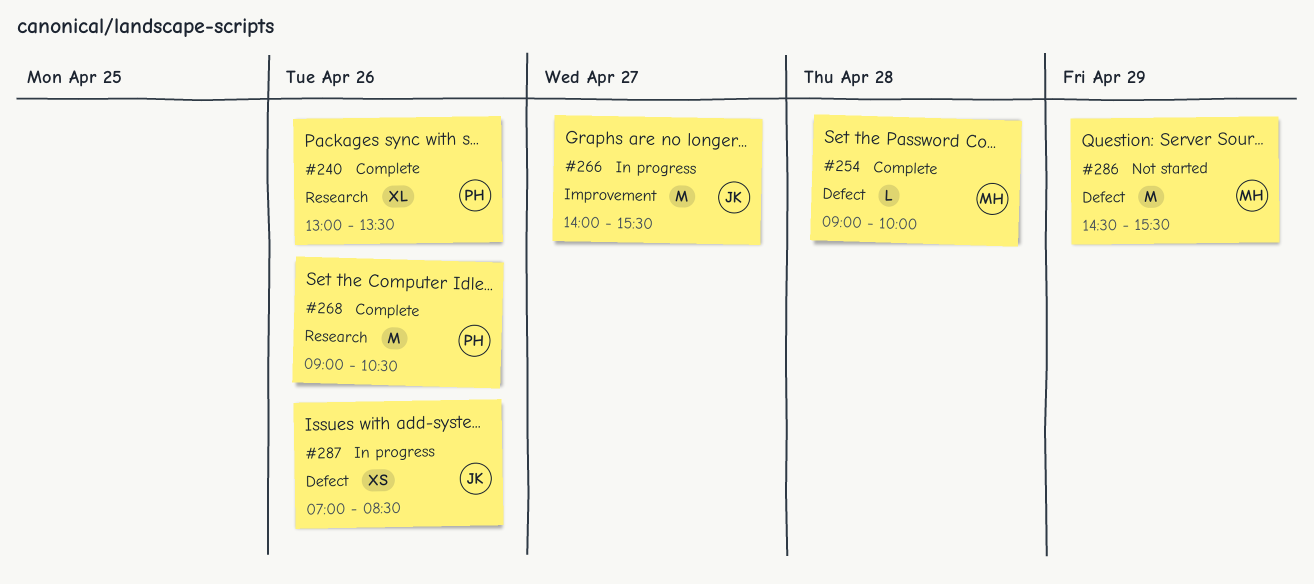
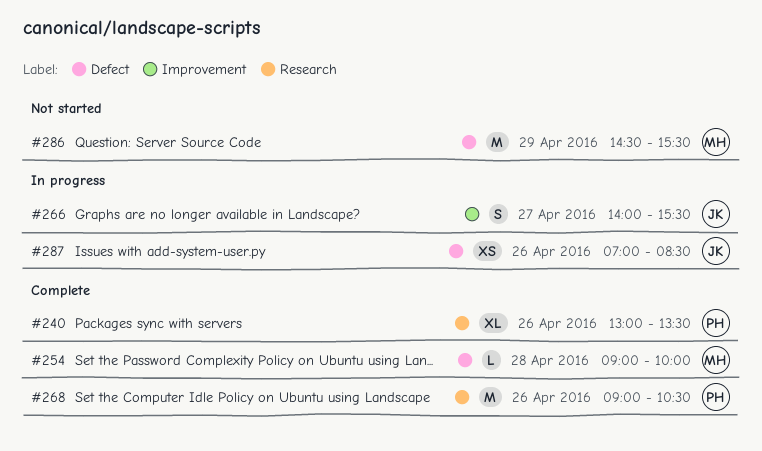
#266, estimate: M -> S

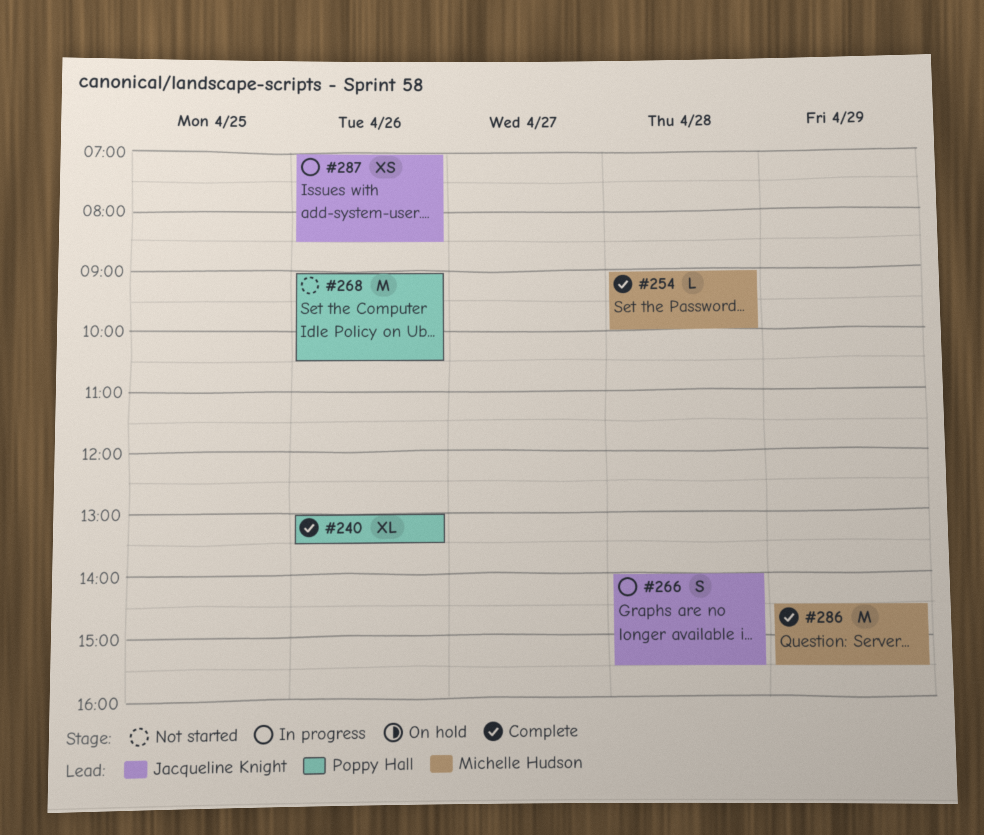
#266, day: Apr 27 -> Apr 28
#268, status: Complete -> Not started
#286, status: Not started -> Complete

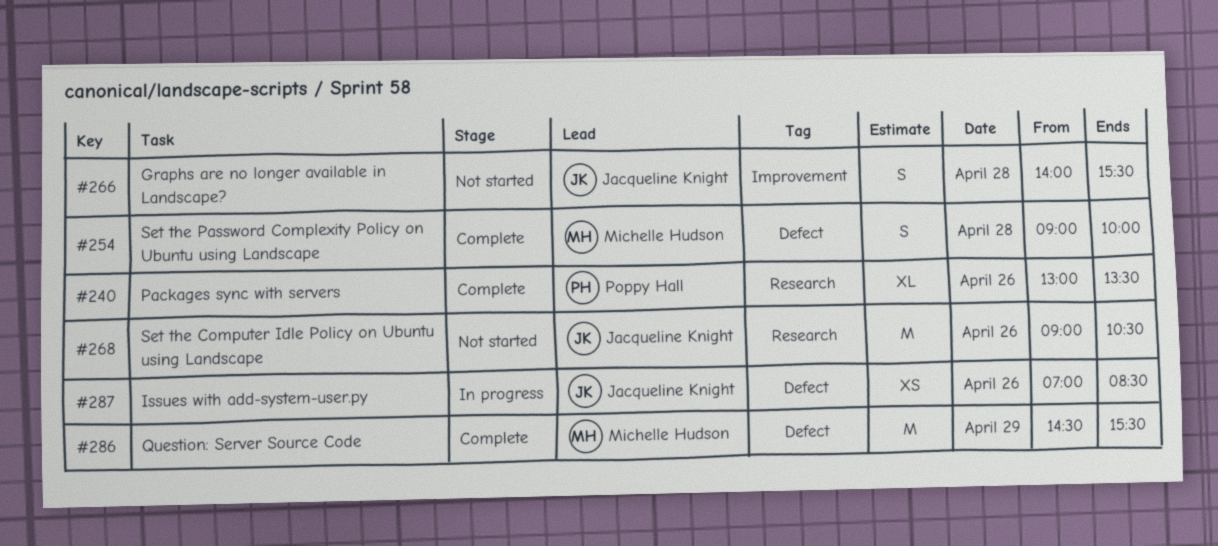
#254, estimate: L -> S
#266, status: In progress -> Not started
#268, owner: Poppy Hall -> Jacqueline Knight

